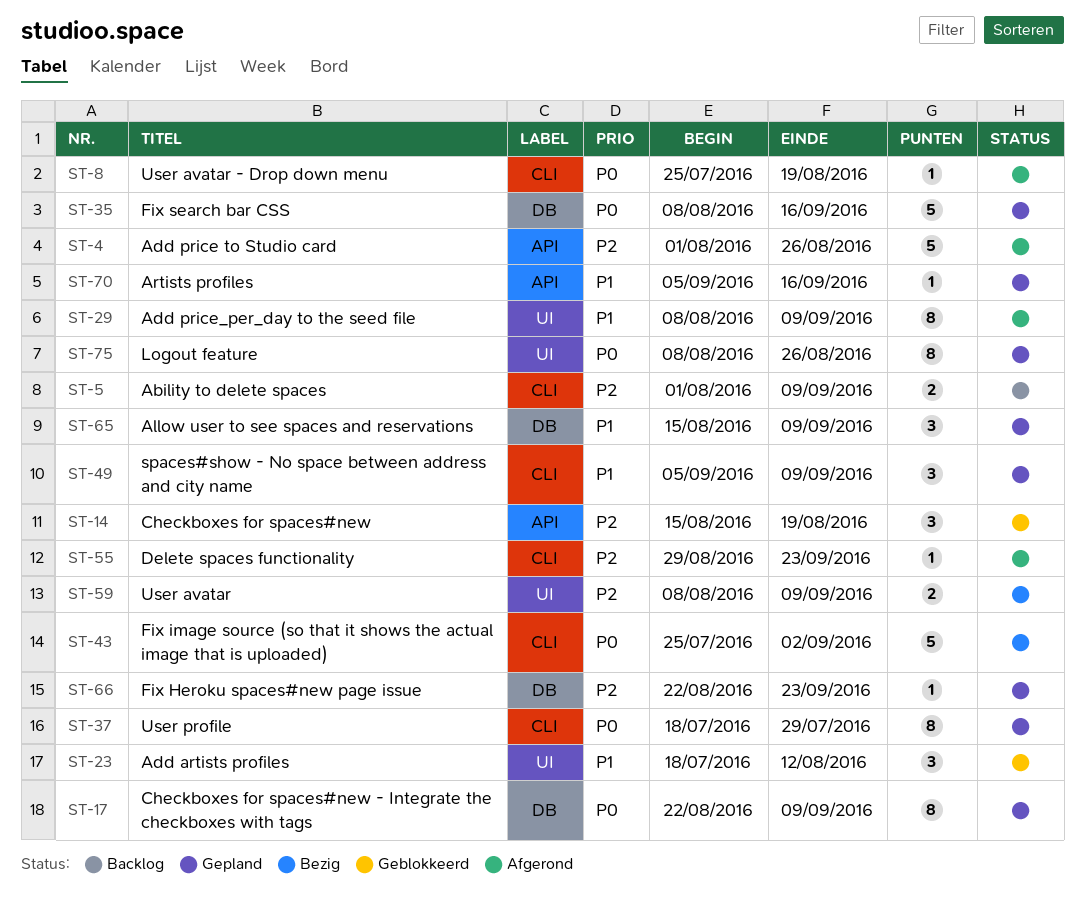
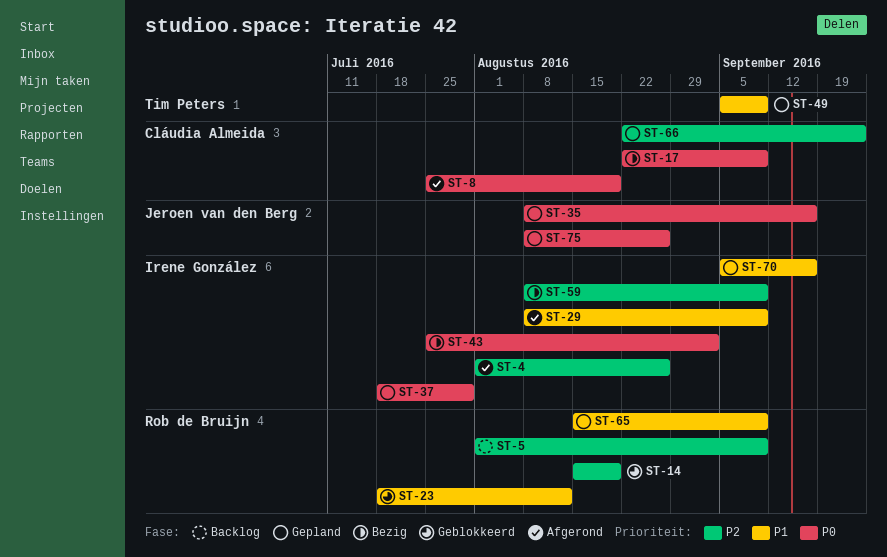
ST-17, status: Gepland -> Bezig
ST-55: present -> none

